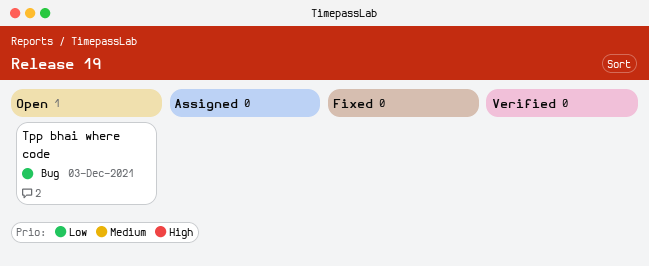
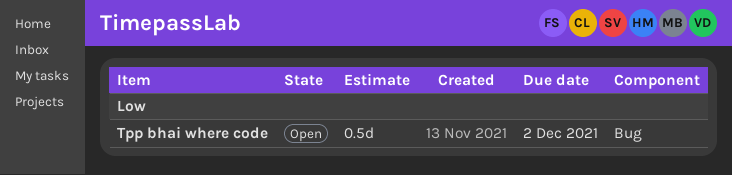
Tpp bhai where code, due: Dec 3 -> Dec 2

